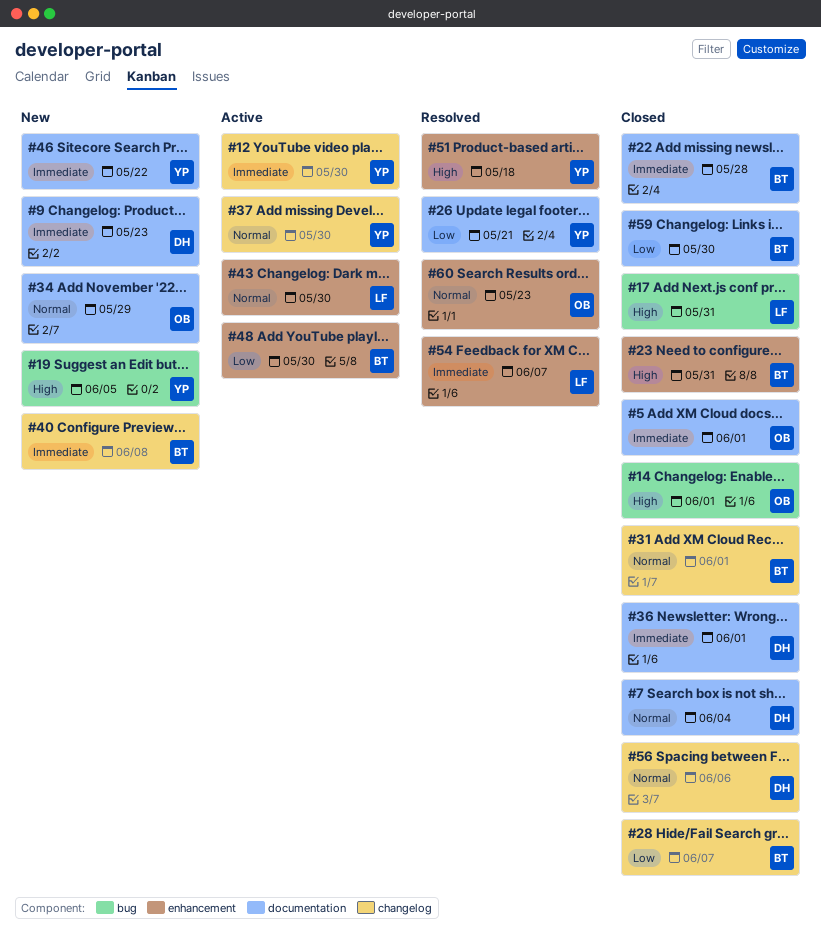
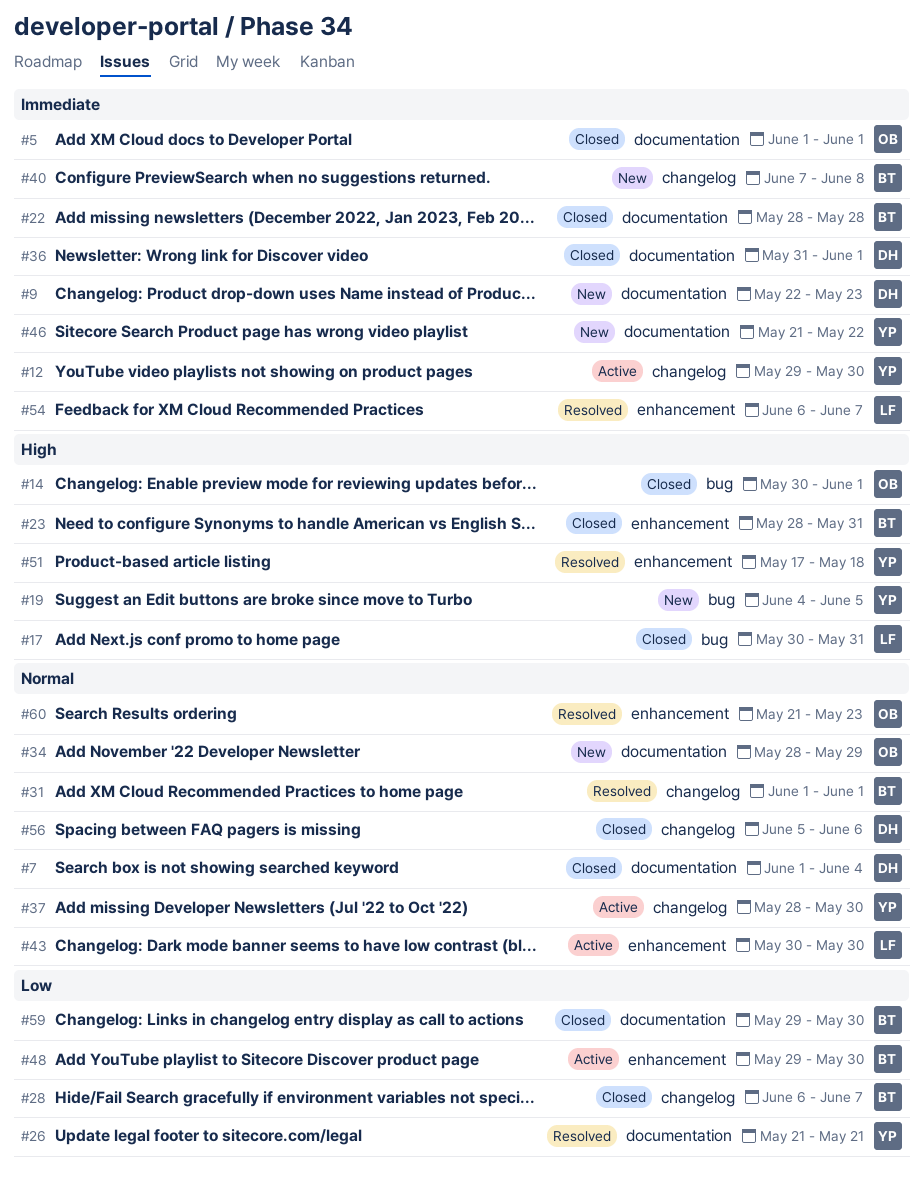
#31, status: Closed -> Resolved

